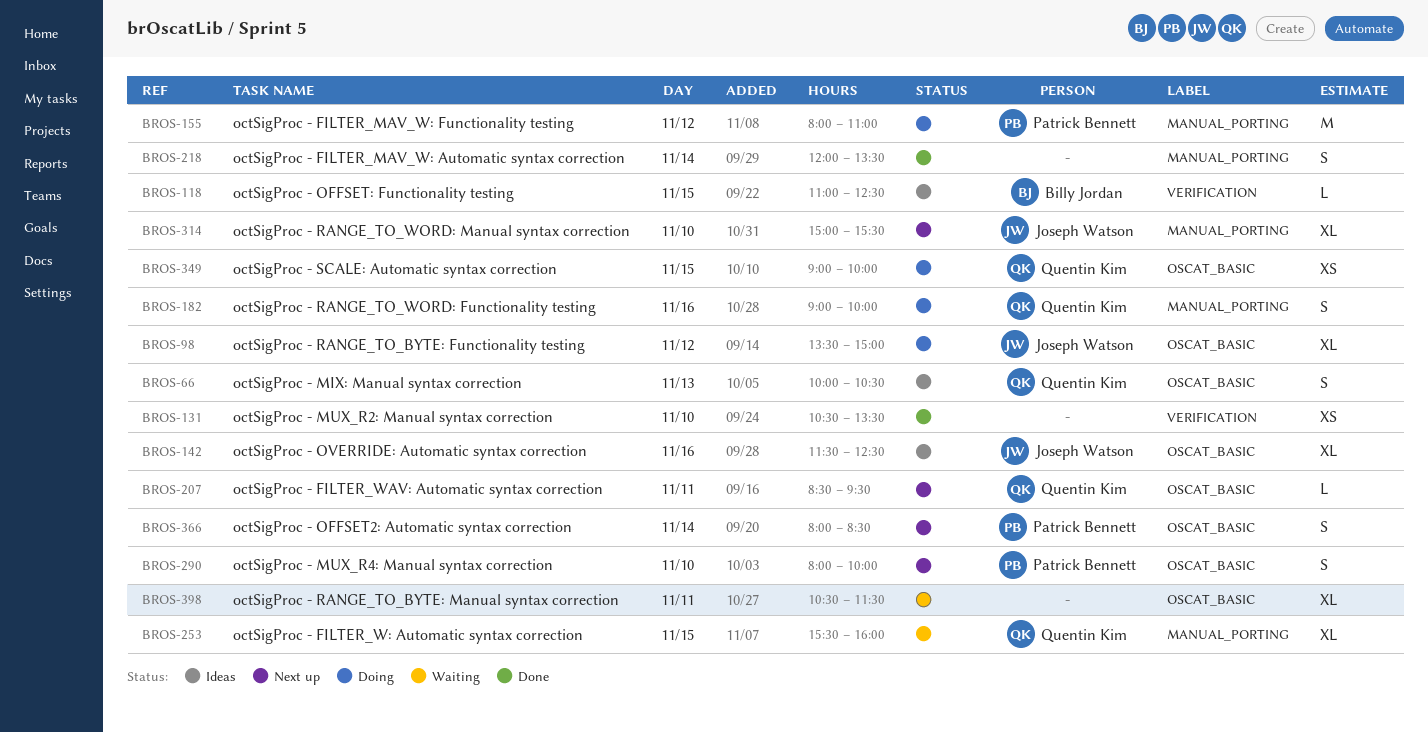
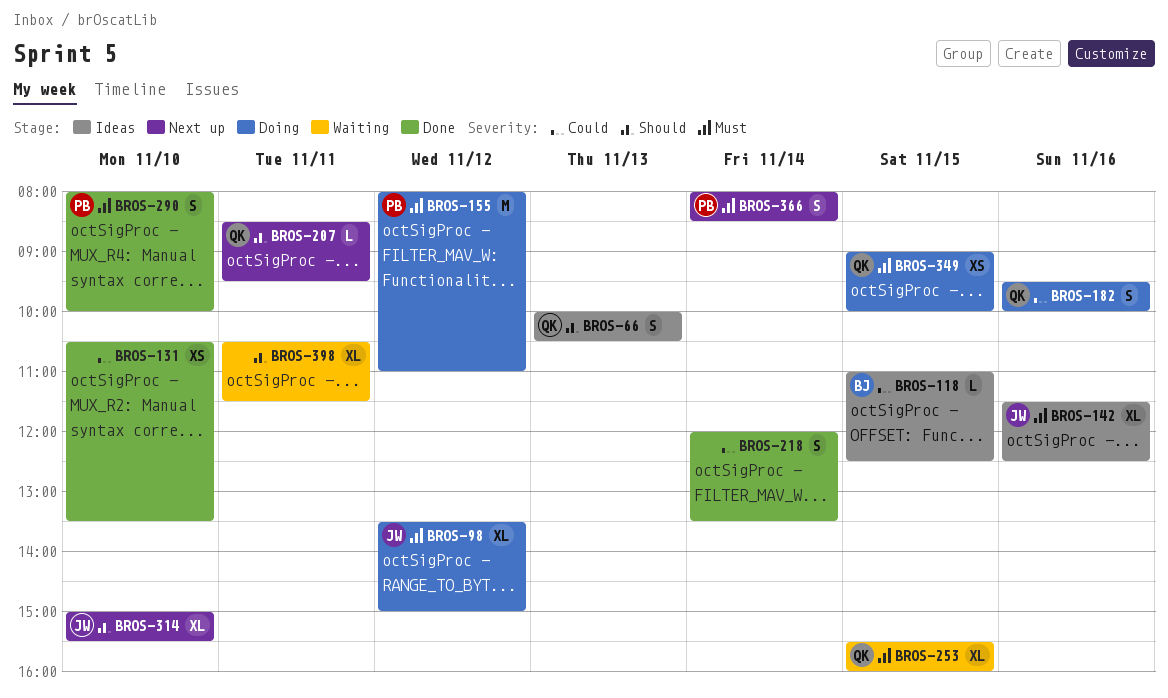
BROS-182, begins: 09:00 -> 09:30
BROS-290, status: Next up -> Done

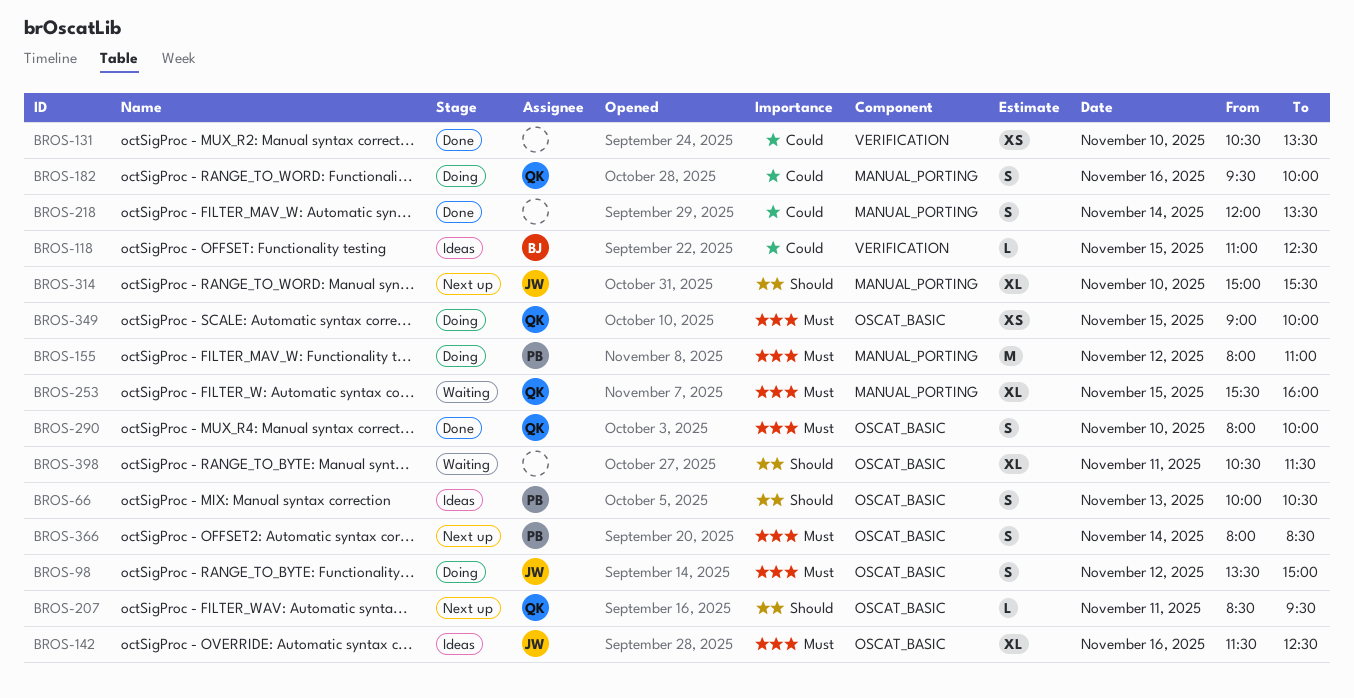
BROS-66, owner: QK -> PB
BROS-98, estimate: XL -> S
BROS-290, owner: PB -> QK

